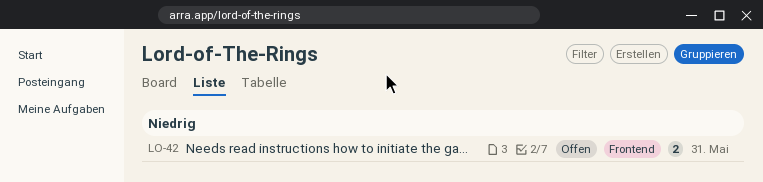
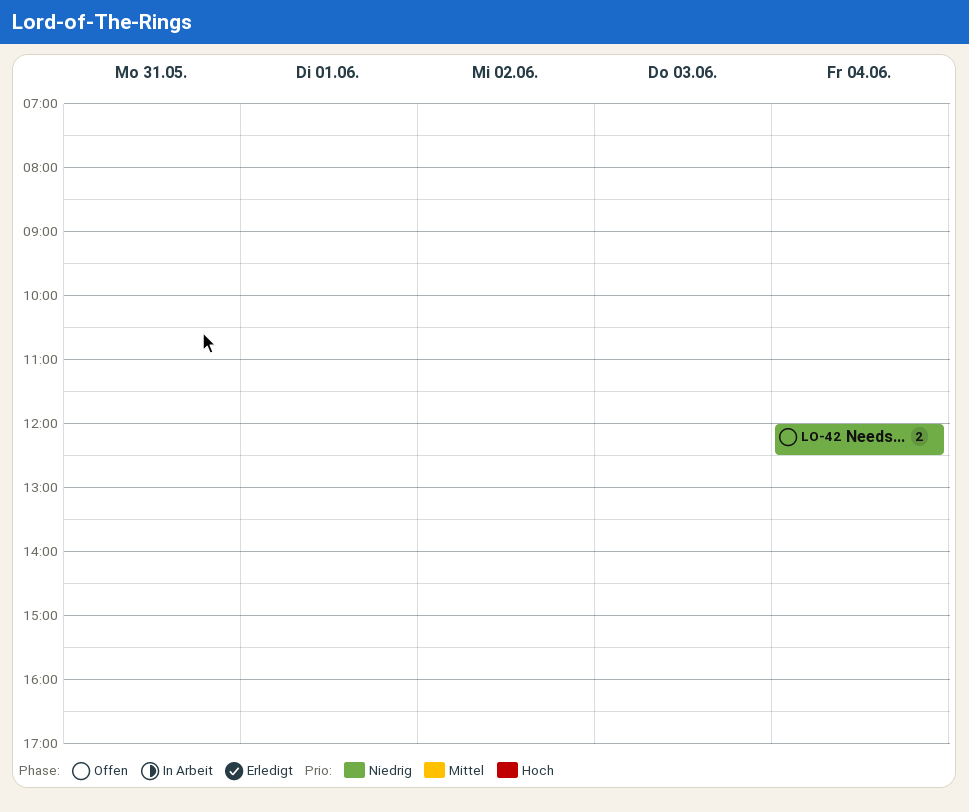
LO-42, day: May 31 -> Jun 4

